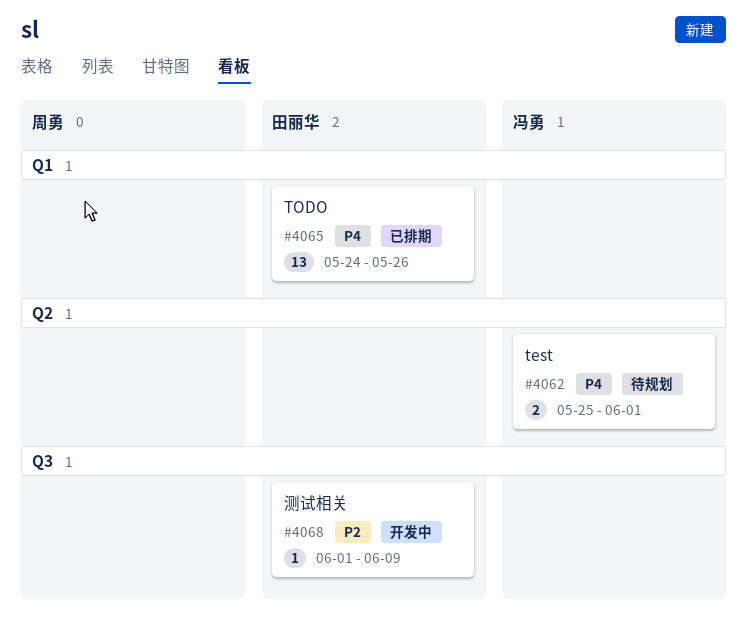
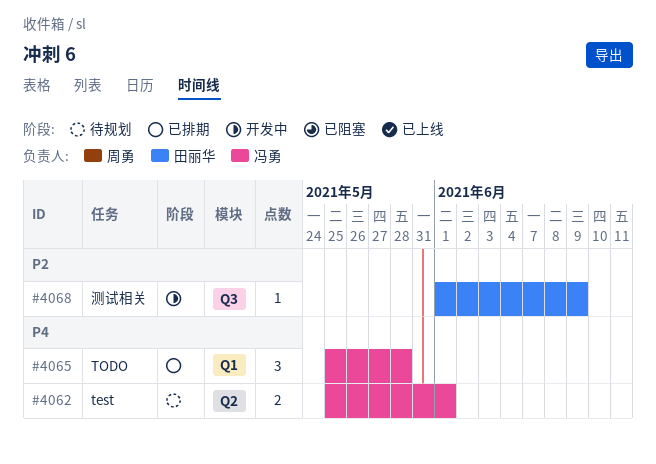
#4065, owner: 田丽华 -> 冯勇
#4065, estimate: 13 -> 3
#4065, start: May 24 -> May 25
#4065, due: May 26 -> May 28

